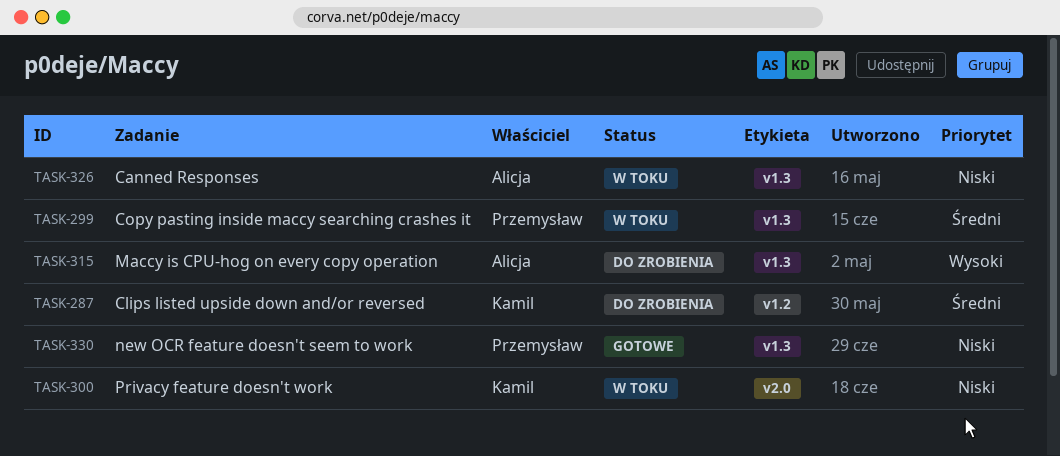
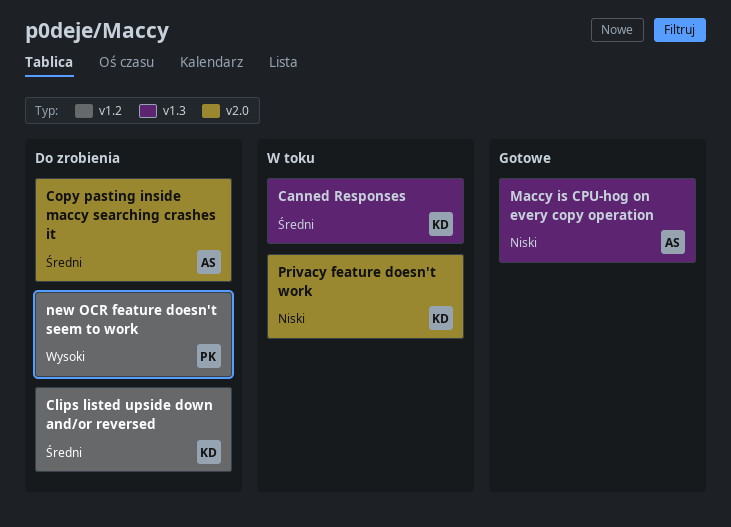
Canned Responses, owner: Alicja -> Kamil
Canned Responses, priority: Niski -> Średni
Copy pasting inside maccy searching crashes it, status: W toku -> Do zrobienia
Copy pasting inside maccy searching crashes it, owner: Przemysław -> Alicja
Copy pasting inside maccy searching crashes it, label: v1.3 -> v2.0
Maccy is CPU-hog on every copy operation, status: Do zrobienia -> Gotowe
Maccy is CPU-hog on every copy operation, priority: Wysoki -> Niski
new OCR feature doesn't seem to work, status: Gotowe -> Do zrobienia
new OCR feature doesn't seem to work, priority: Niski -> Wysoki
new OCR feature doesn't seem to work, label: v1.3 -> v1.2

